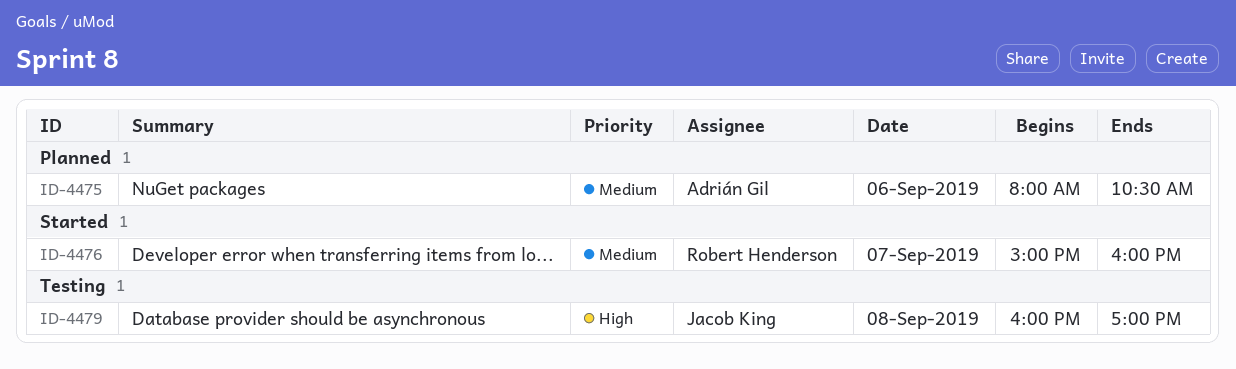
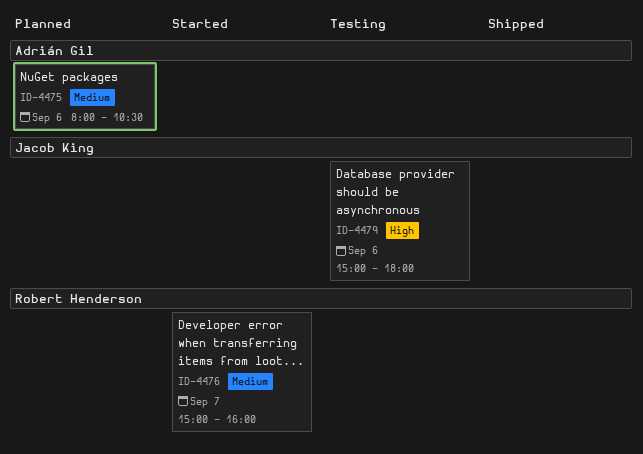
ID-4479, day: Sep 8 -> Sep 6
ID-4479, begins: 16:00 -> 15:00
ID-4479, ends: 17:00 -> 18:00

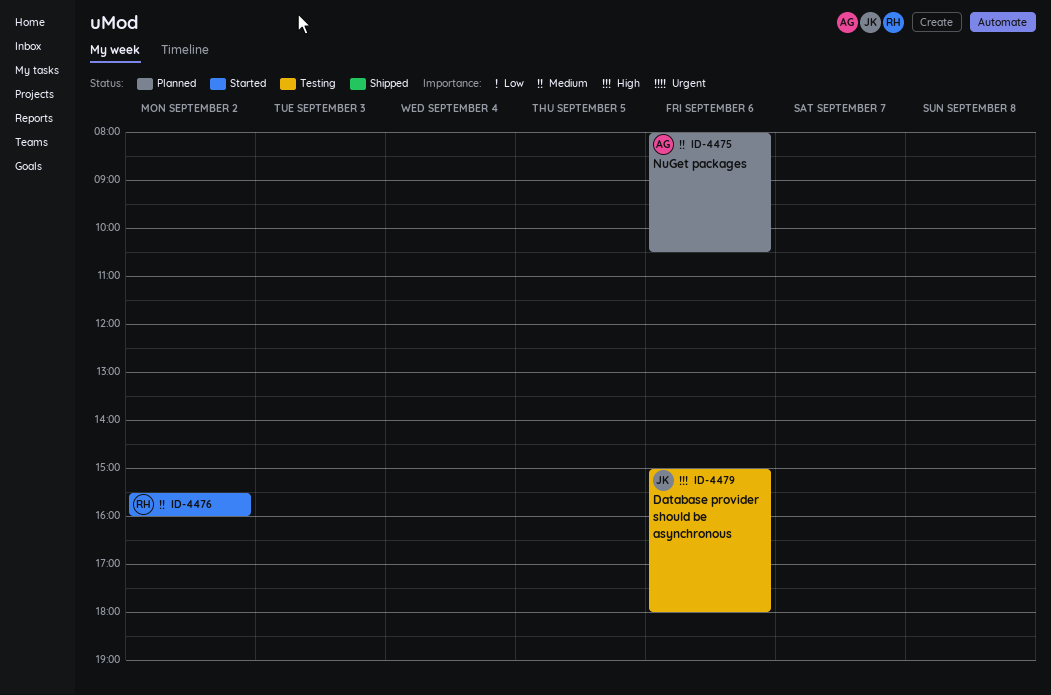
ID-4476, day: Sep 7 -> Sep 2
ID-4476, begins: 15:00 -> 15:30

